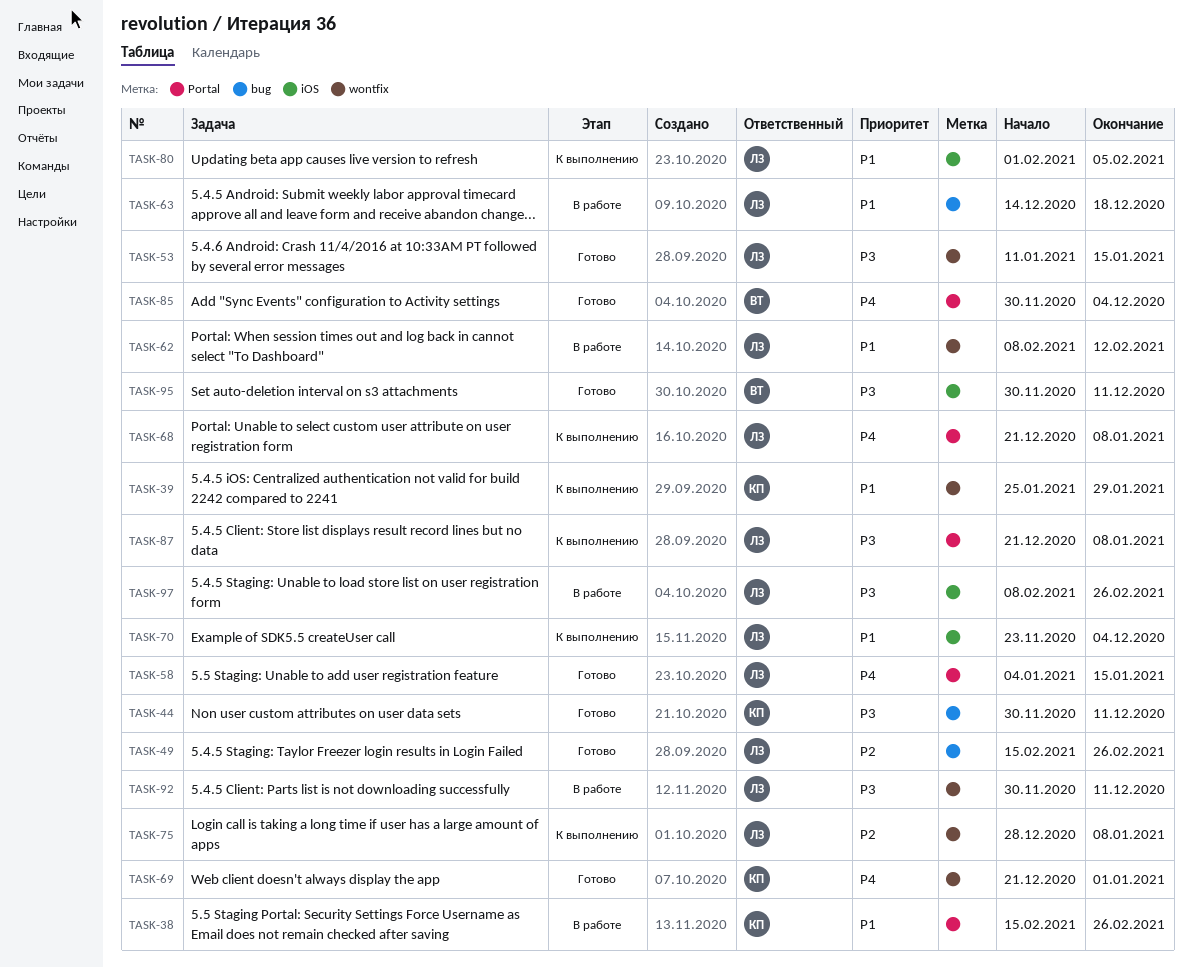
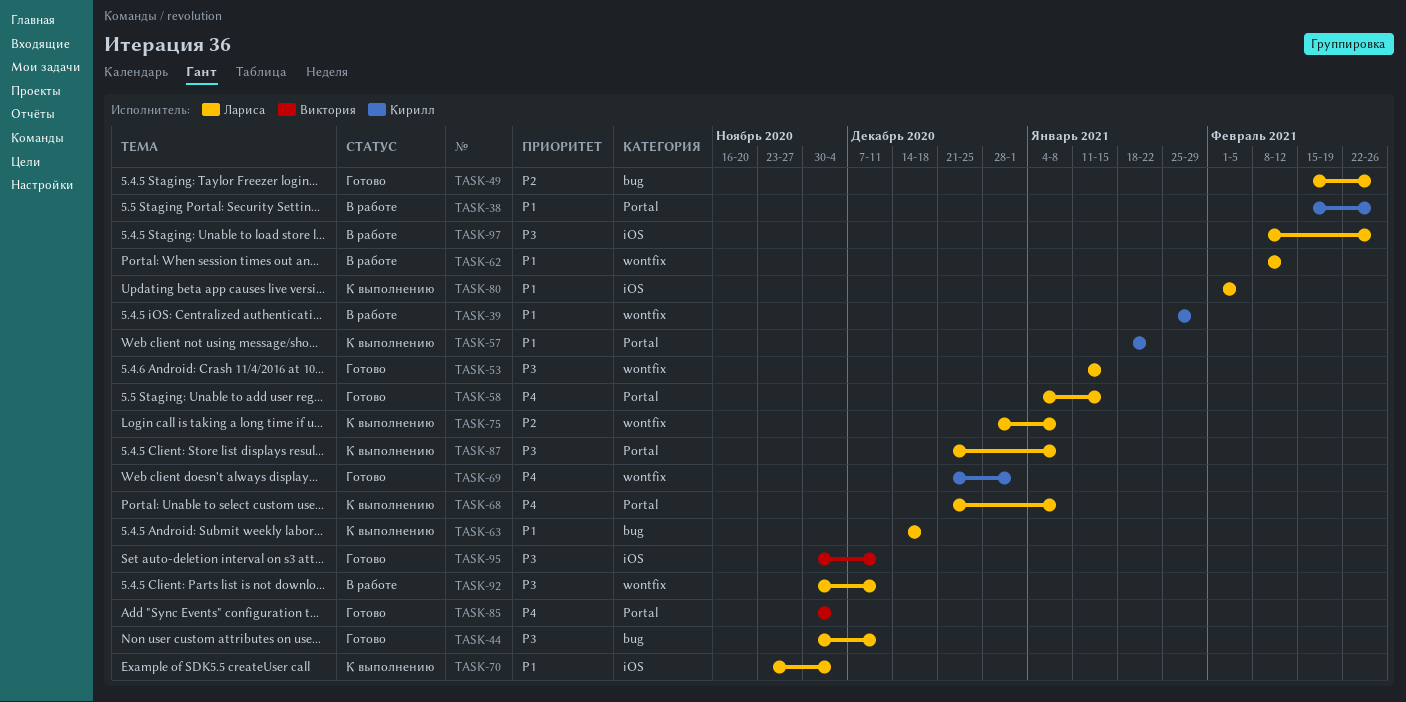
TASK-39, status: К выполнению -> В работе
TASK-44, owner: Кирилл -> Лариса
TASK-57: none -> present
TASK-63, status: В работе -> К выполнению

